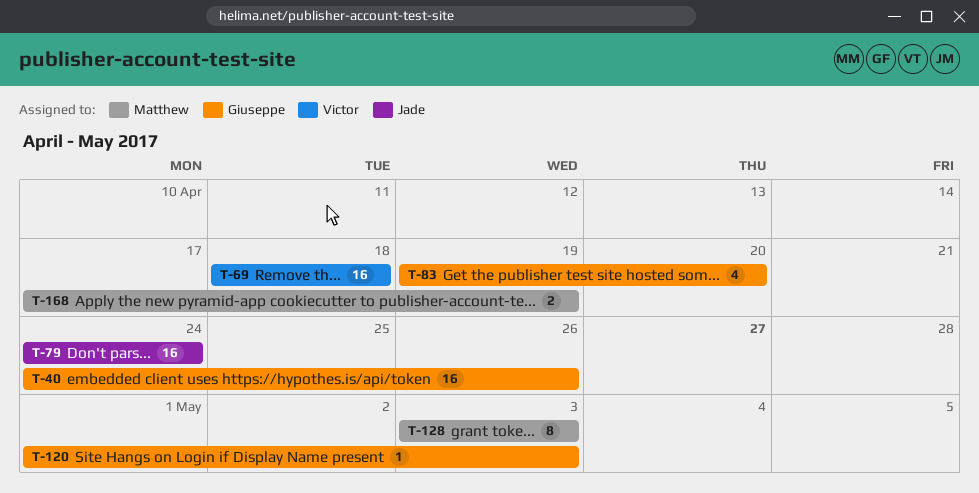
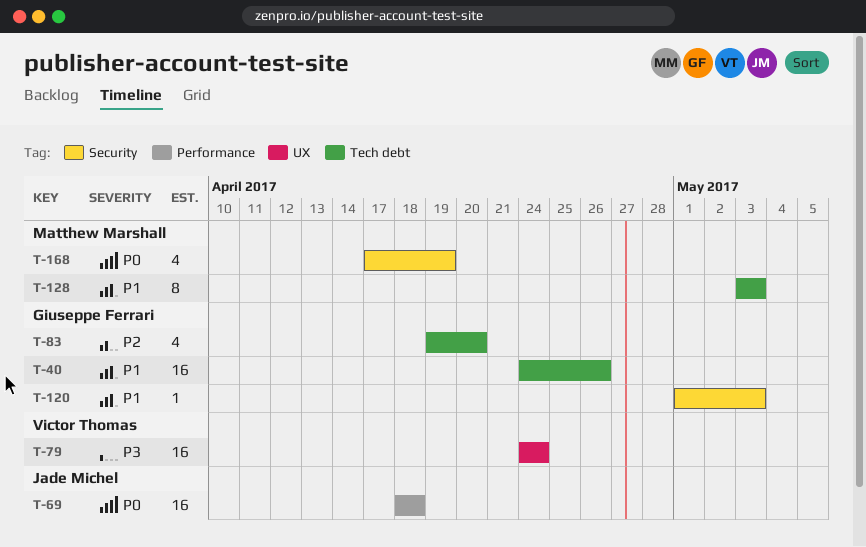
T-69, owner: Victor Thomas -> Jade Michel
T-79, owner: Jade Michel -> Victor Thomas
T-168, estimate: 2 -> 4

